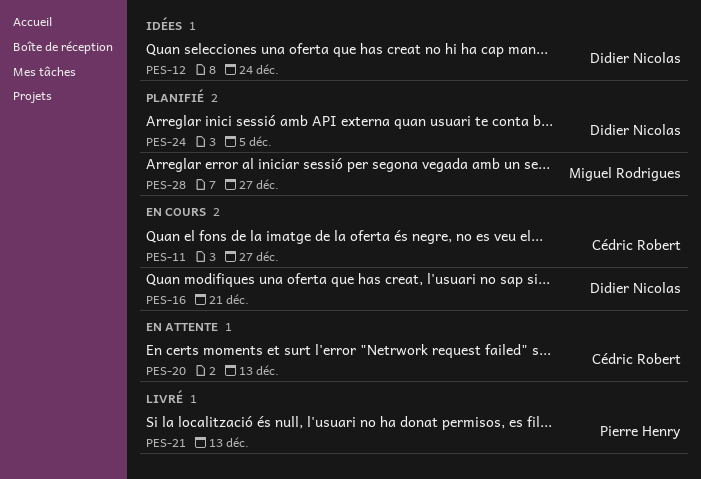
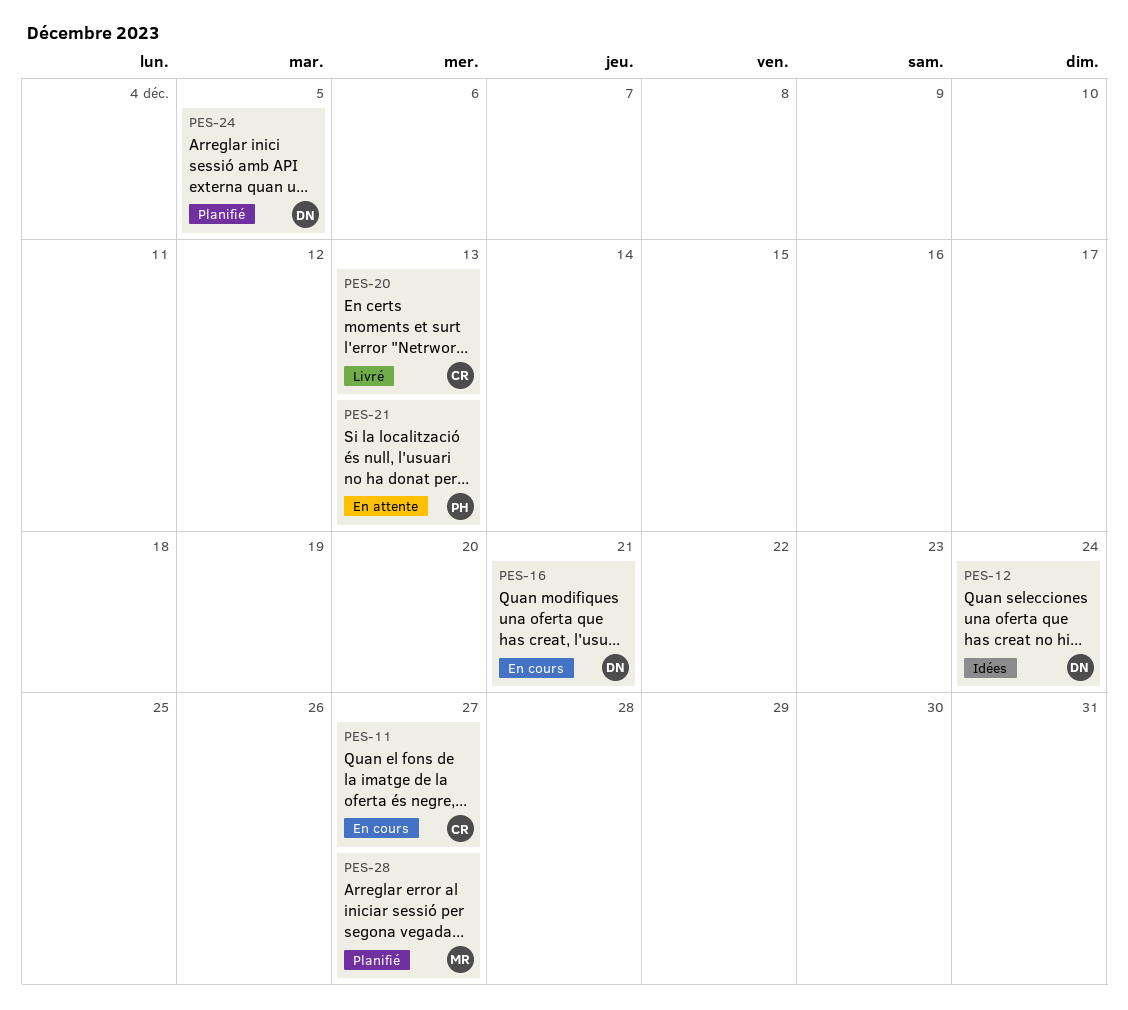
PES-20, status: En attente -> Livré
PES-21, status: Livré -> En attente

